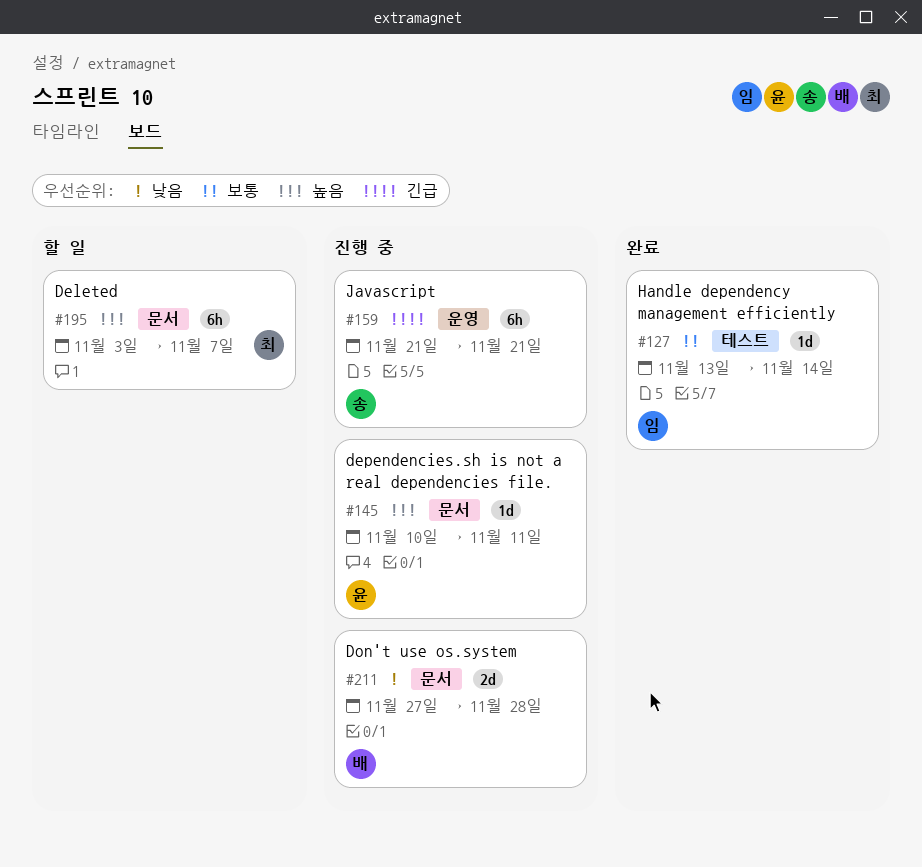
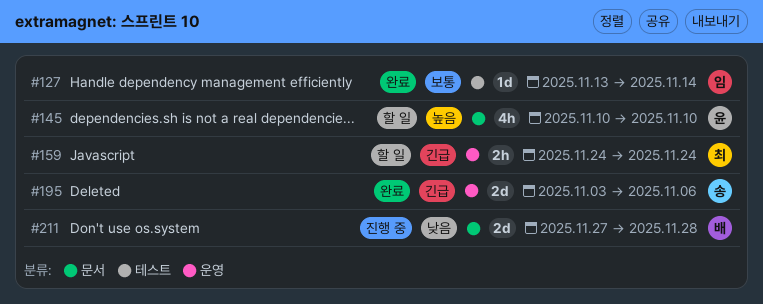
#145, status: 진행 중 -> 할 일
#145, estimate: 1d -> 4h
#145, due: Nov 11 -> Nov 10
#159, status: 진행 중 -> 할 일
#159, owner: 송 -> 최
#159, estimate: 6h -> 2h
#159, start: Nov 21 -> Nov 24
#159, due: Nov 21 -> Nov 24
#195, status: 할 일 -> 완료
#195, owner: 최 -> 송
#195, priority: 높음 -> 긴급
#195, label: 문서 -> 운영
#195, estimate: 6h -> 2d
#195, due: Nov 7 -> Nov 6

